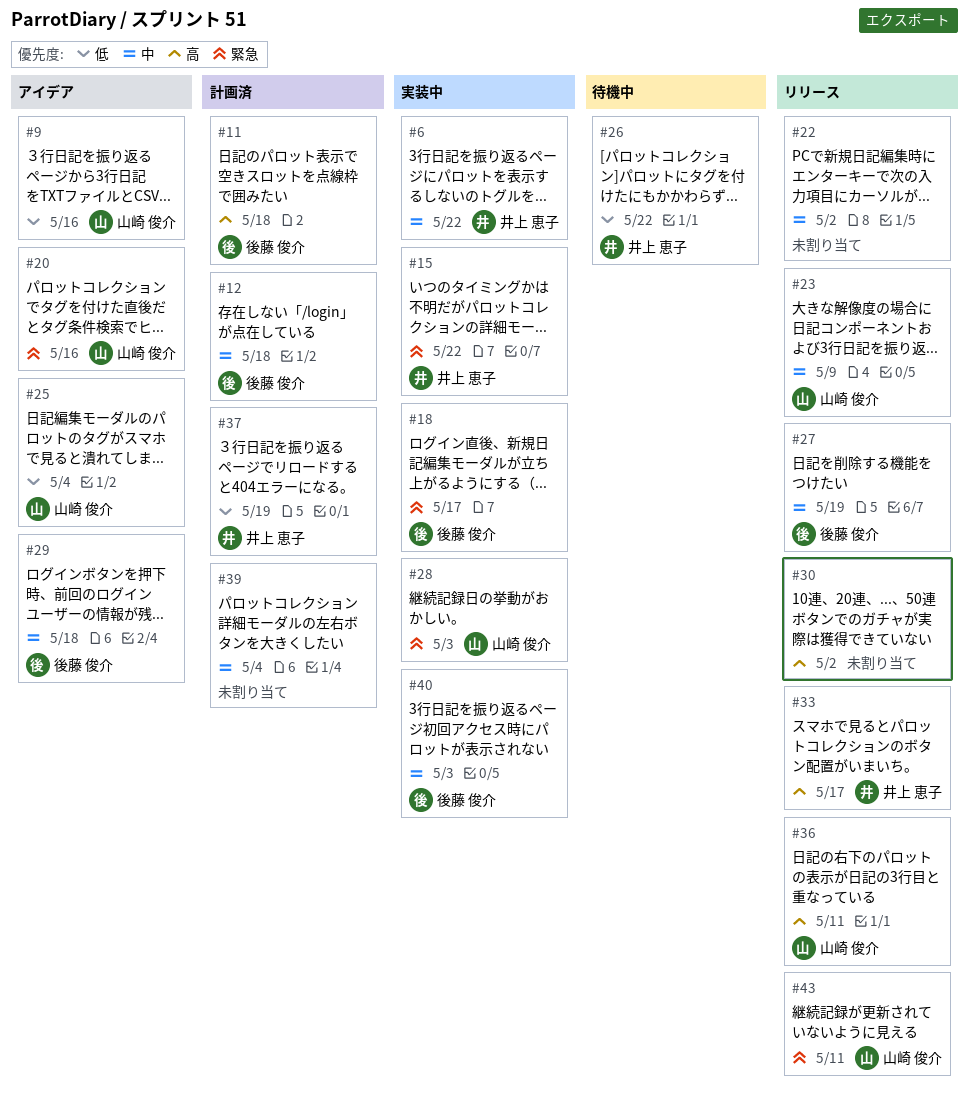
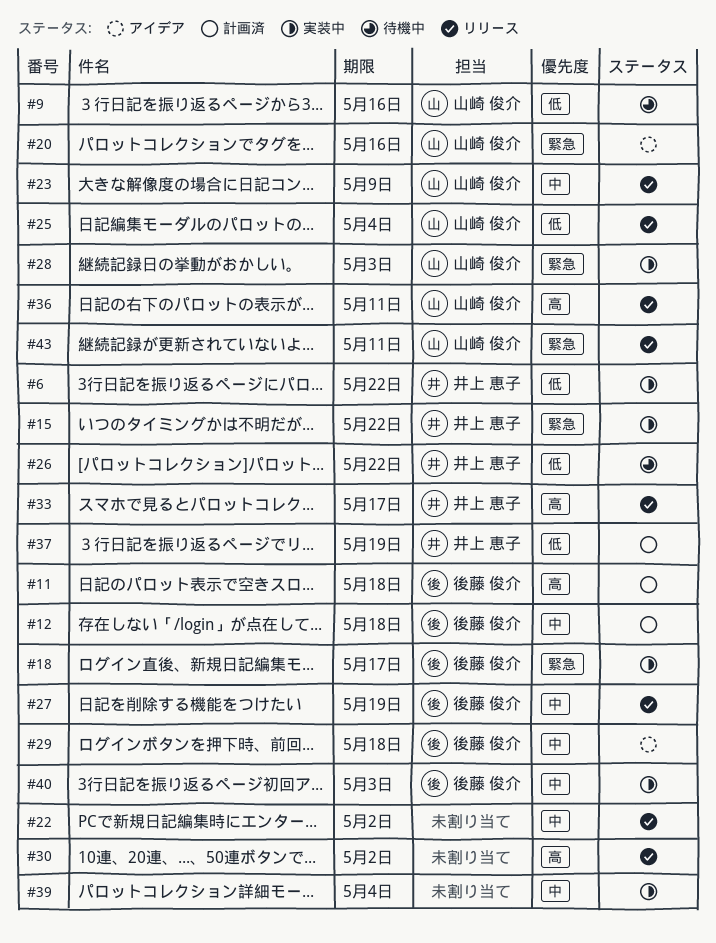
#6, priority: 中 -> 低
#9, status: アイデア -> 待機中
#25, status: アイデア -> リリース
#39, status: 計画済 -> 実装中

